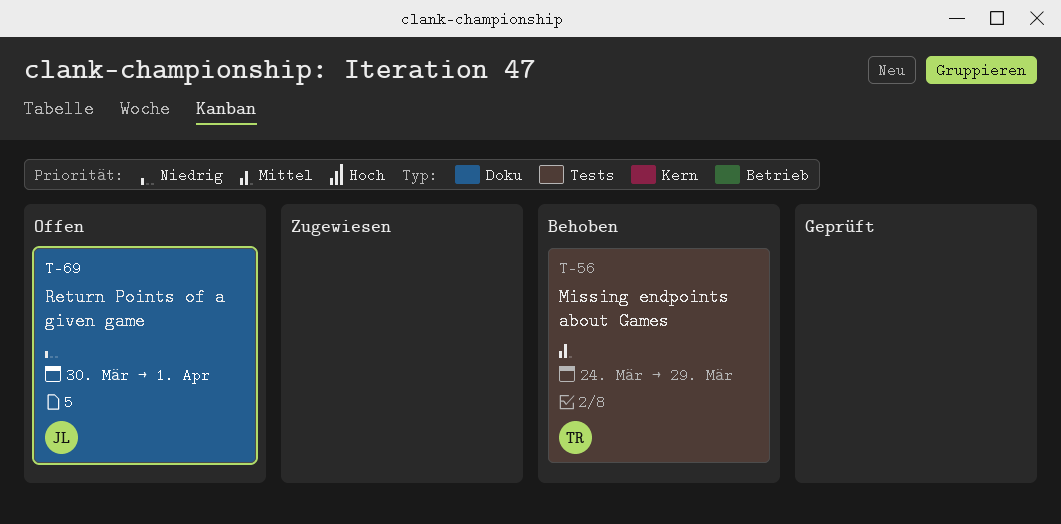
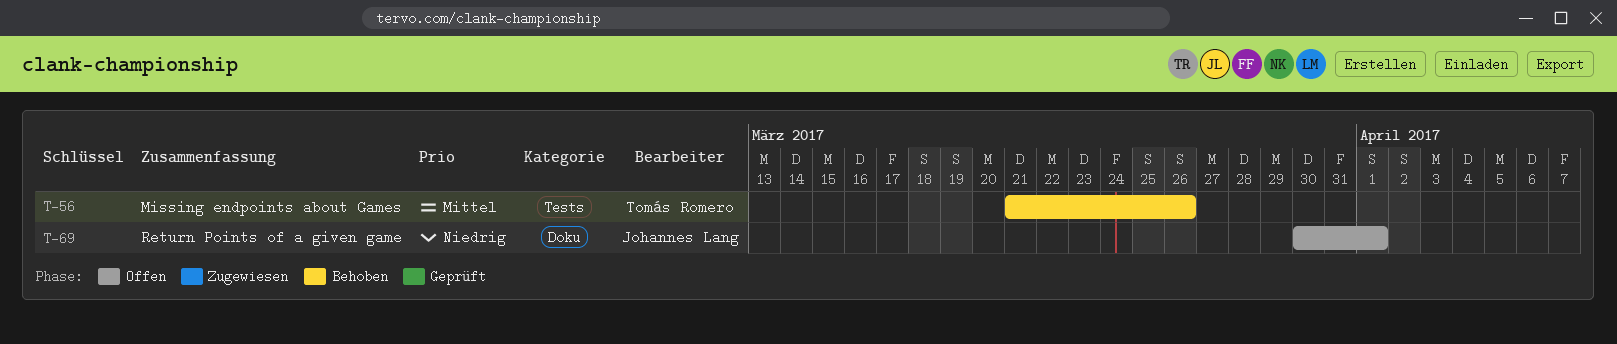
T-56, start: Mar 24 -> Mar 21
T-56, due: Mar 29 -> Mar 26

